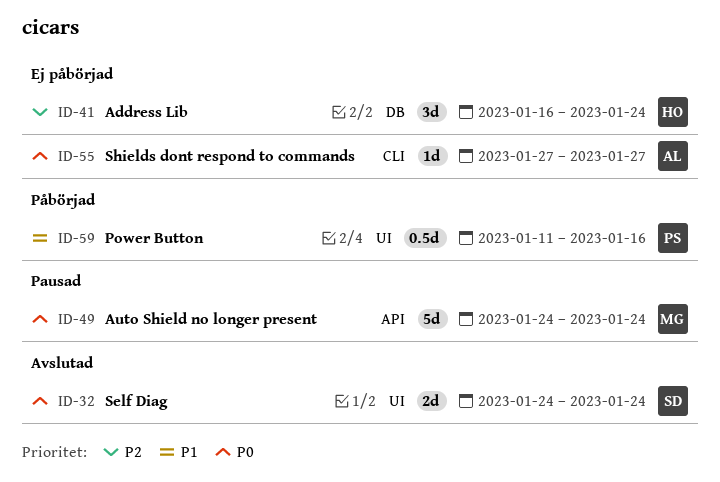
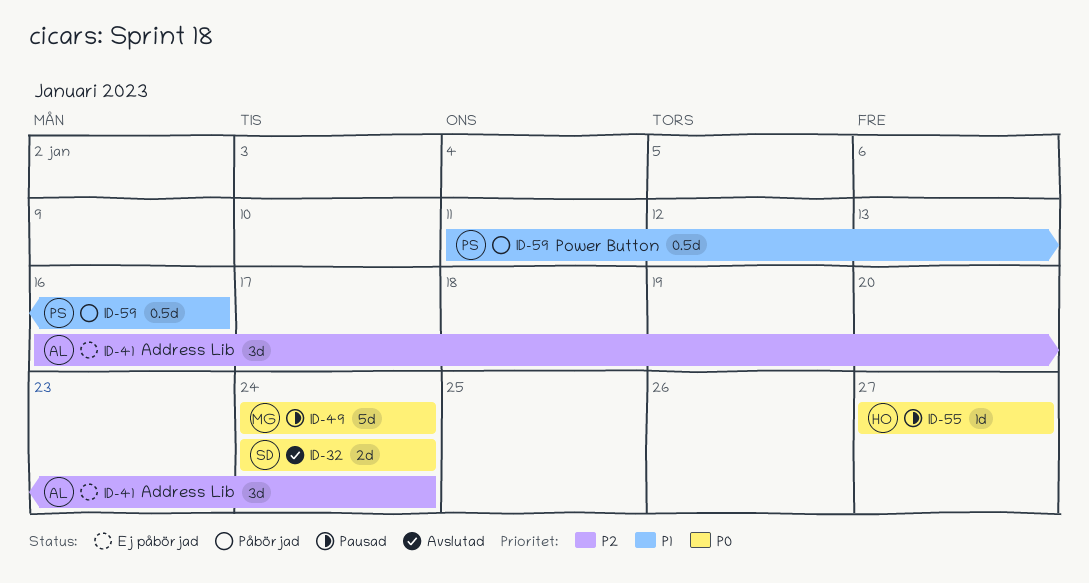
ID-41, owner: HO -> AL
ID-55, status: Ej påbörjad -> Pausad
ID-55, owner: AL -> HO

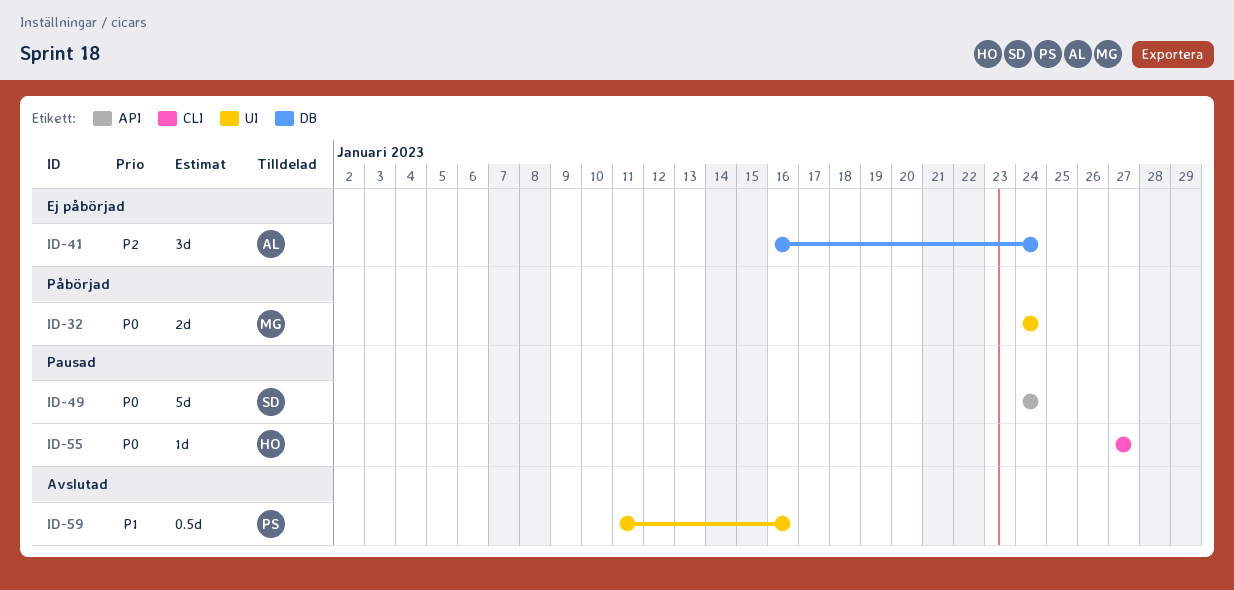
ID-32, status: Avslutad -> Påbörjad
ID-32, owner: SD -> MG
ID-49, owner: MG -> SD
ID-59, status: Påbörjad -> Avslutad

